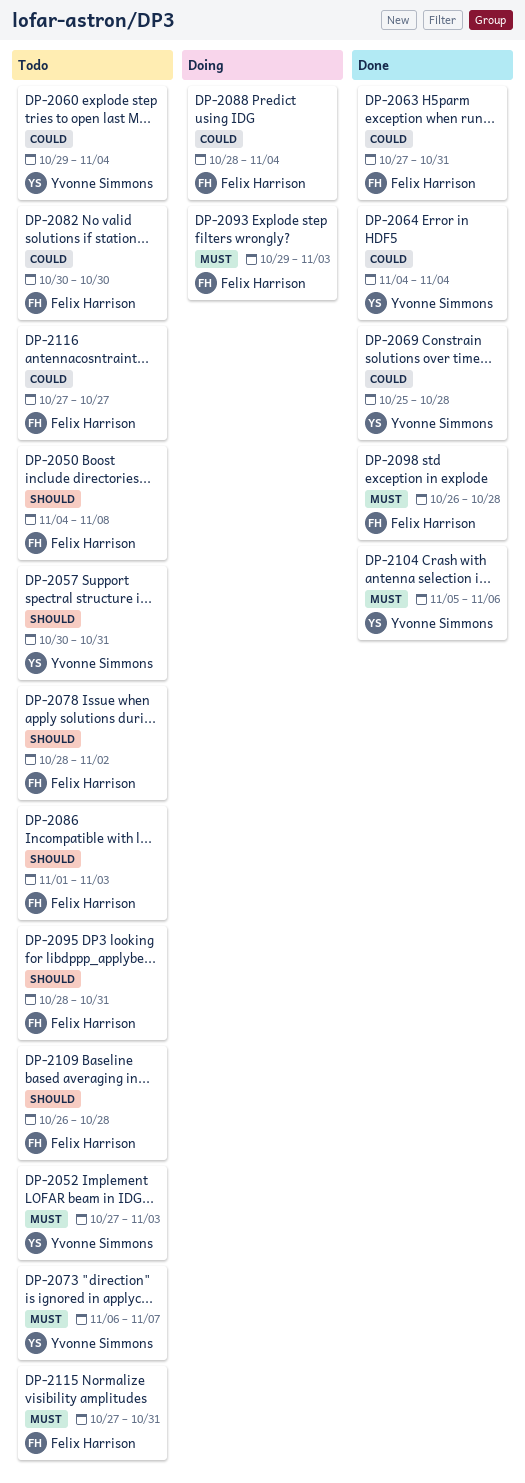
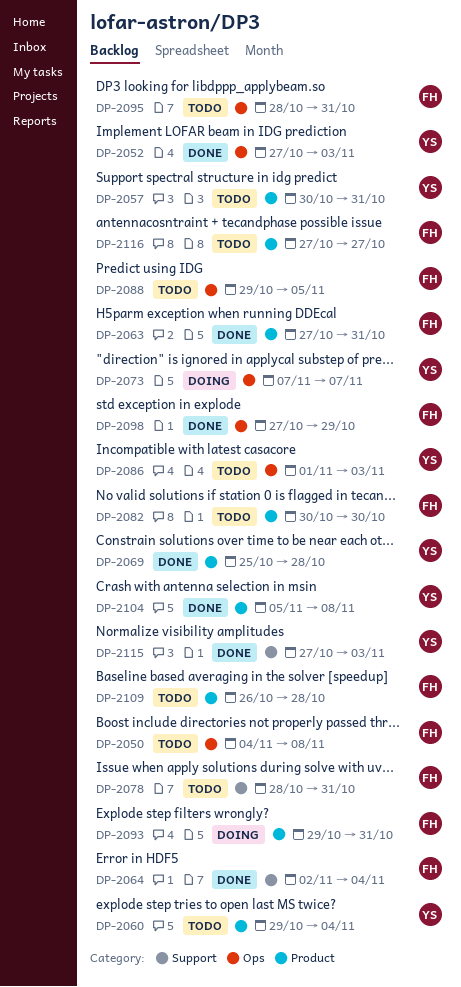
DP-2052, status: Todo -> Done
DP-2064, owner: Yvonne Simmons -> Felix Harrison
DP-2064, start: Nov 4 -> Nov 2
DP-2073, status: Todo -> Doing
DP-2073, start: Nov 6 -> Nov 7
DP-2078, due: Nov 2 -> Oct 31
DP-2086, owner: Felix Harrison -> Yvonne Simmons
DP-2088, status: Doing -> Todo
DP-2088, start: Oct 28 -> Oct 29
DP-2088, due: Nov 4 -> Nov 5
DP-2093, due: Nov 3 -> Oct 31
DP-2098, start: Oct 26 -> Oct 27
DP-2098, due: Oct 28 -> Oct 29
DP-2104, due: Nov 6 -> Nov 8
DP-2115, status: Todo -> Done
DP-2115, owner: Felix Harrison -> Yvonne Simmons
DP-2115, due: Oct 31 -> Nov 3

